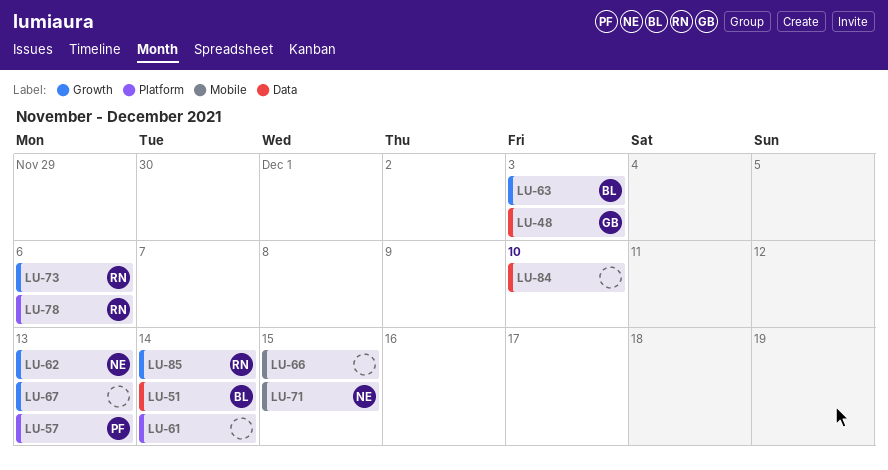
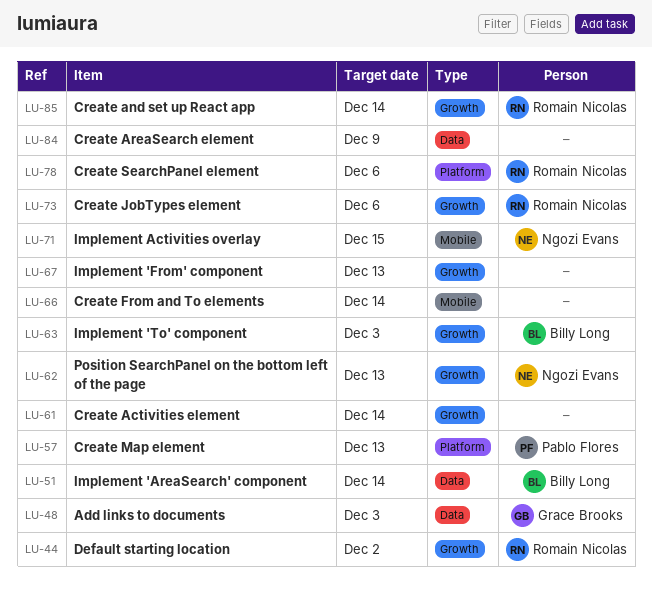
LU-44: none -> present
LU-61, label: Platform -> Growth
LU-66, due: Dec 15 -> Dec 14
LU-84, due: Dec 10 -> Dec 9

